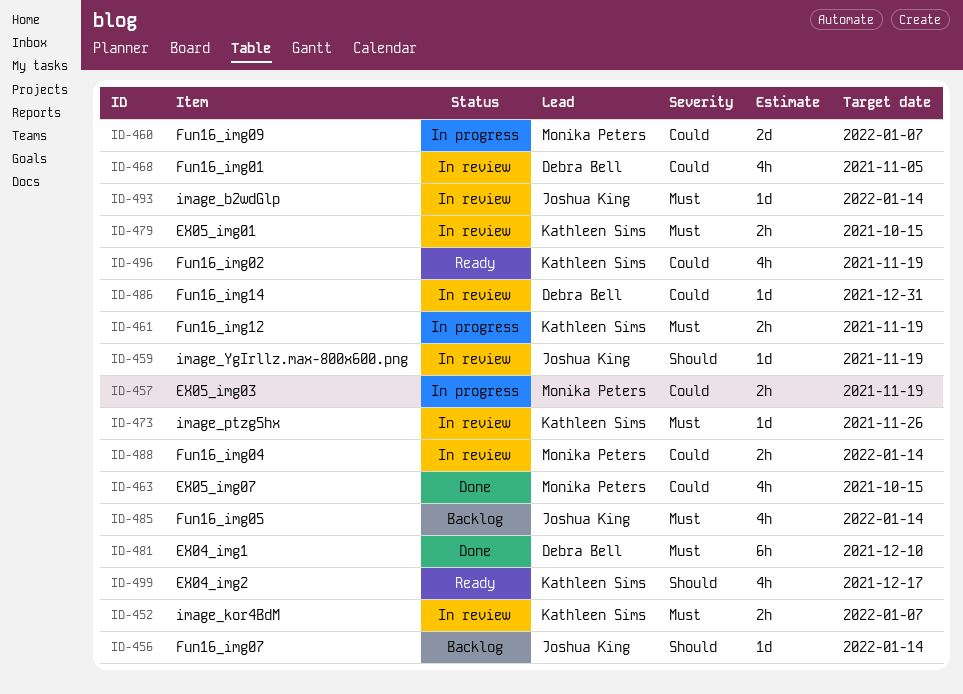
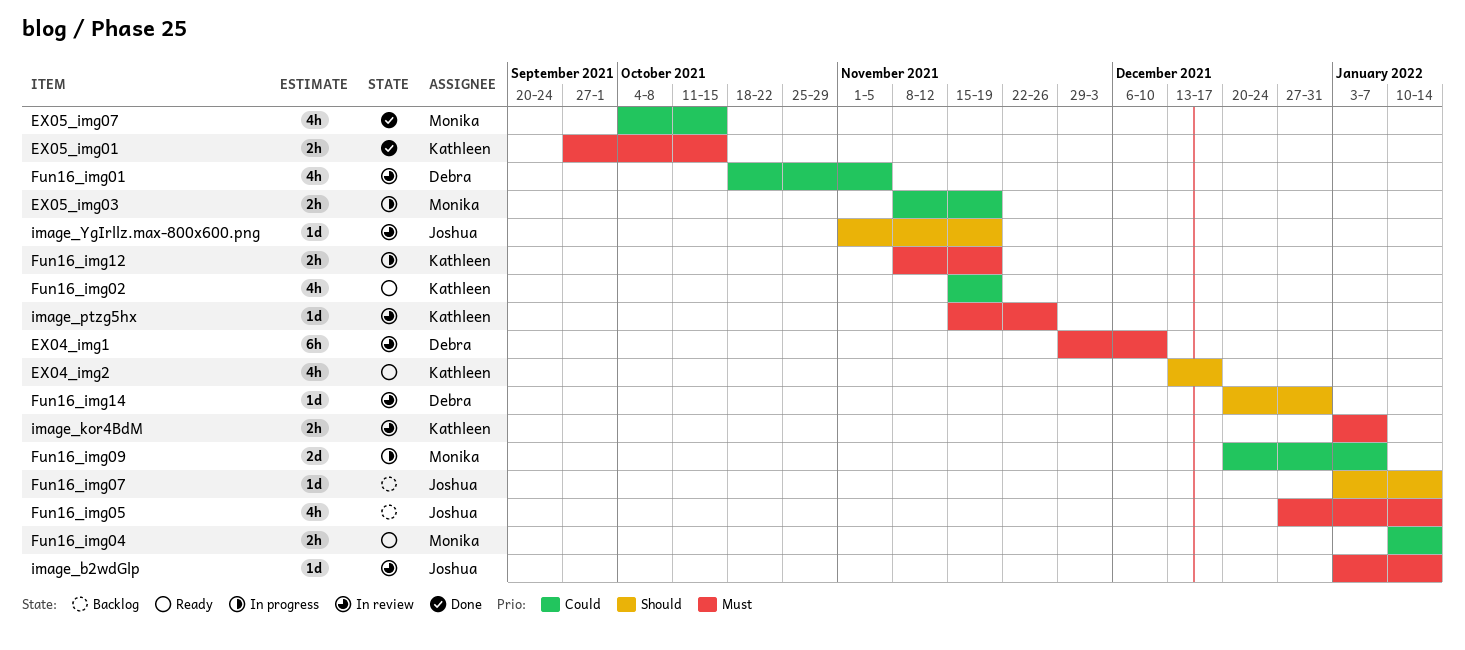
EX04_img1, status: Done -> In review
EX05_img01, status: In review -> Done
Fun16_img04, status: In review -> Ready
Fun16_img14, priority: Could -> Should

